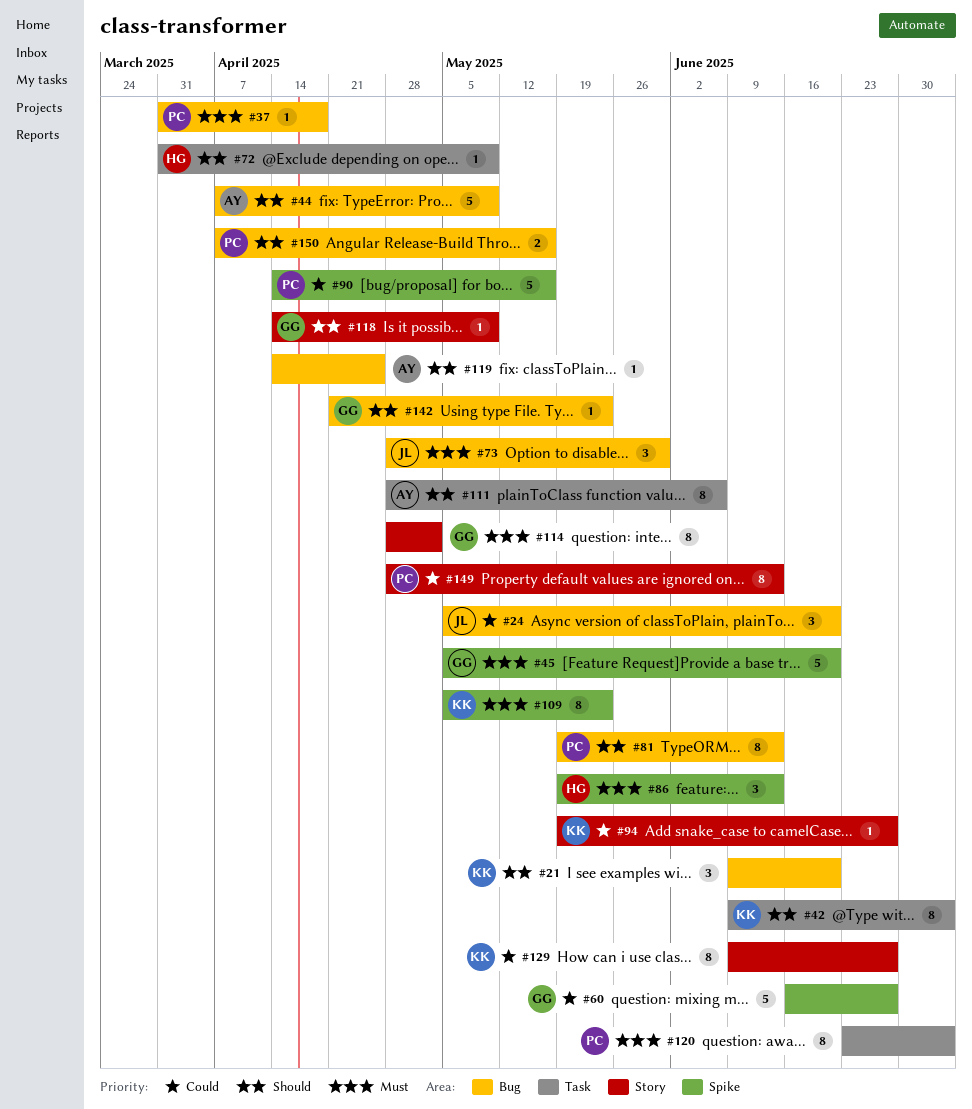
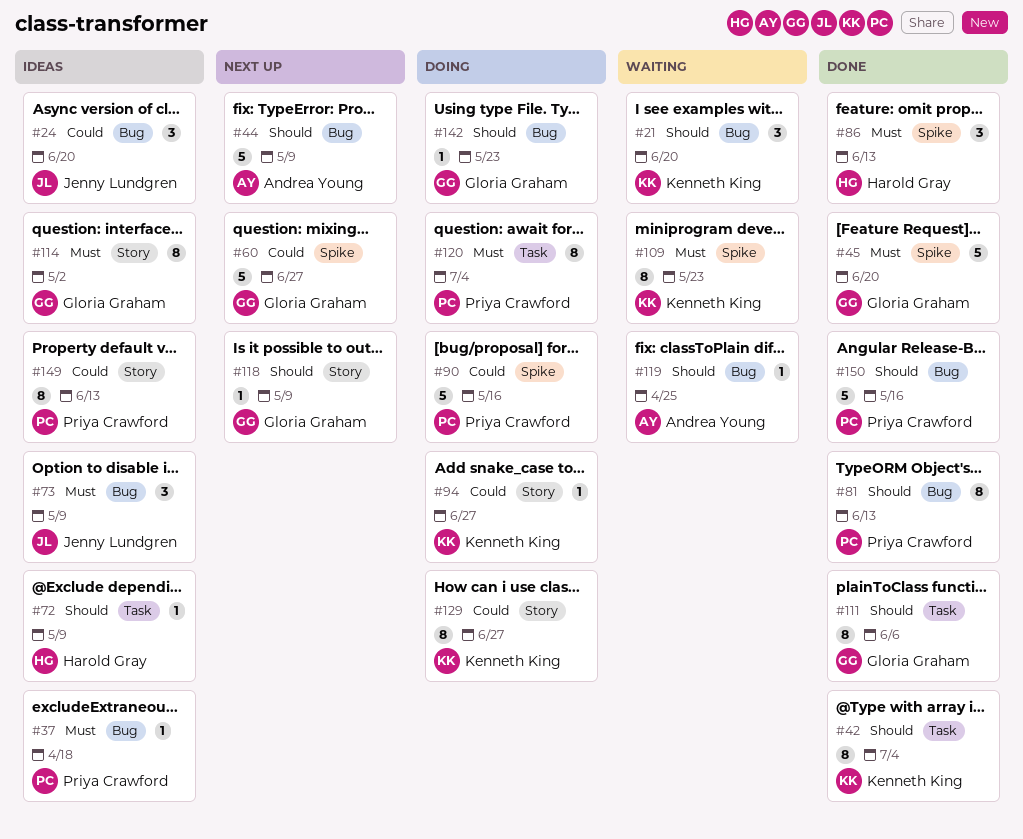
#73, due: May 30 -> May 9
#111, owner: Andrea Young -> Gloria Graham
#150, estimate: 2 -> 5

